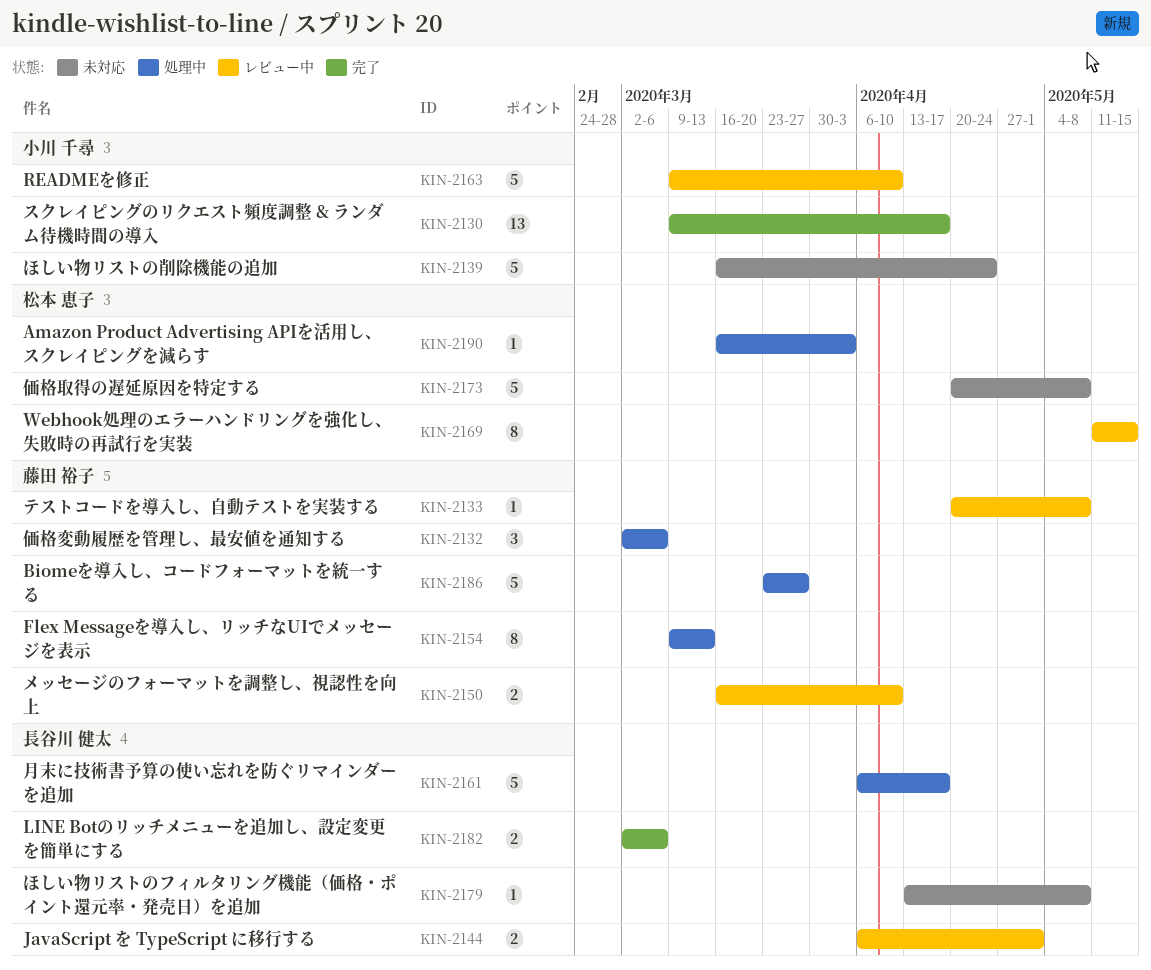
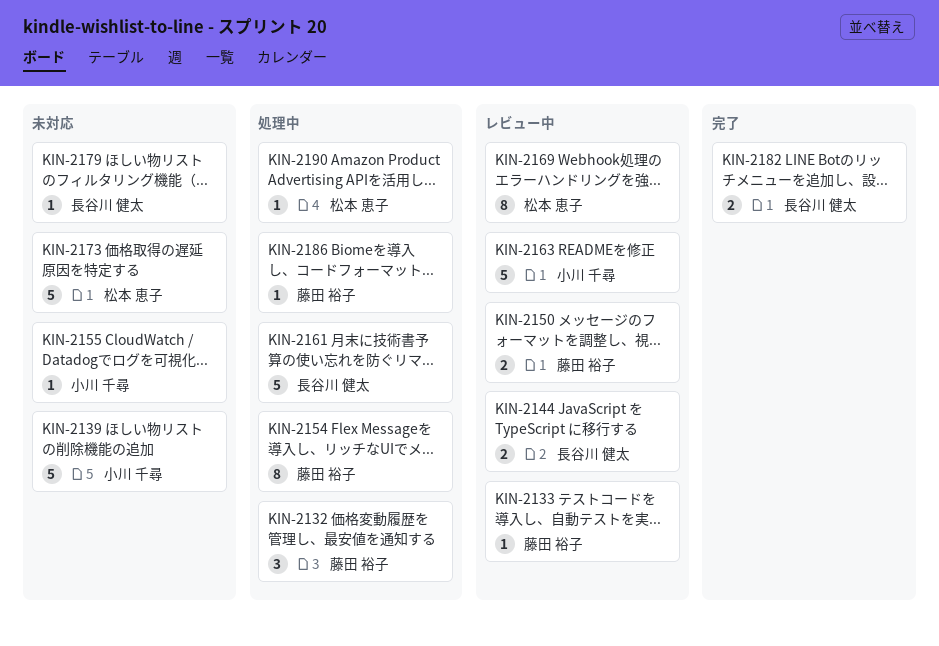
KIN-2130: present -> none
KIN-2155: none -> present
KIN-2186, estimate: 5 -> 1

